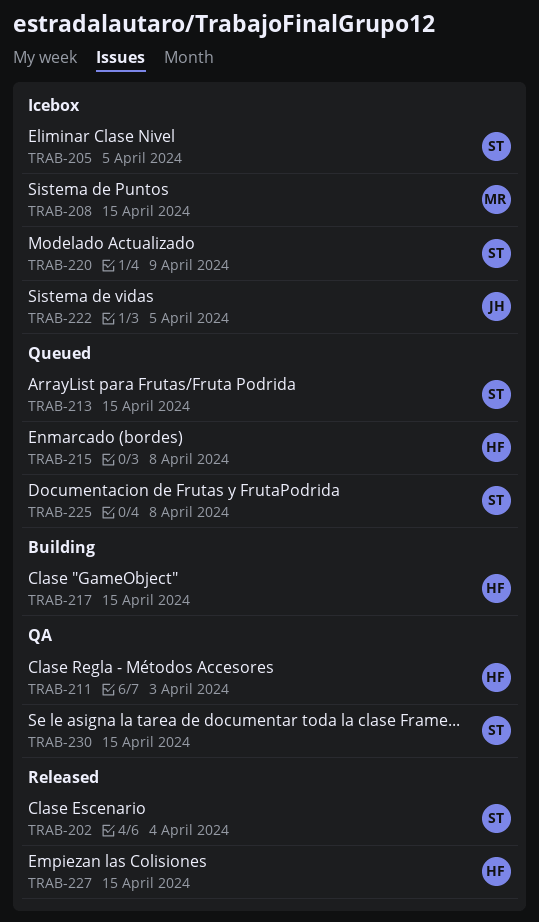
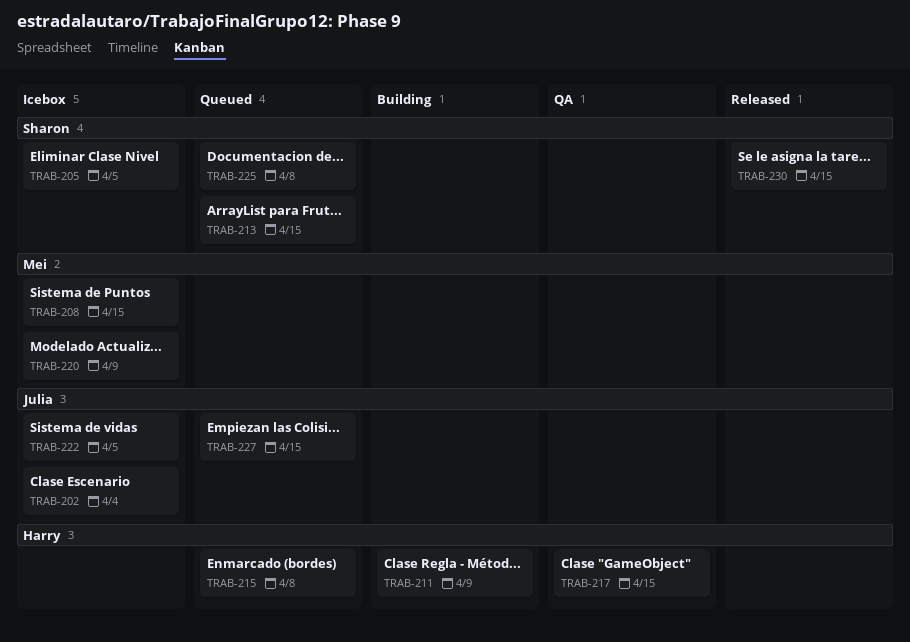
TRAB-202, status: Released -> Icebox
TRAB-202, owner: Sharon -> Julia
TRAB-211, status: QA -> Building
TRAB-211, due: Apr 3 -> Apr 9
TRAB-217, status: Building -> QA
TRAB-220, owner: Sharon -> Mei
TRAB-227, status: Released -> Queued
TRAB-227, owner: Harry -> Julia
TRAB-230, status: QA -> Released

